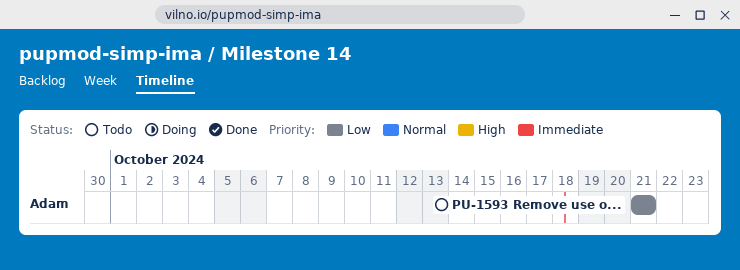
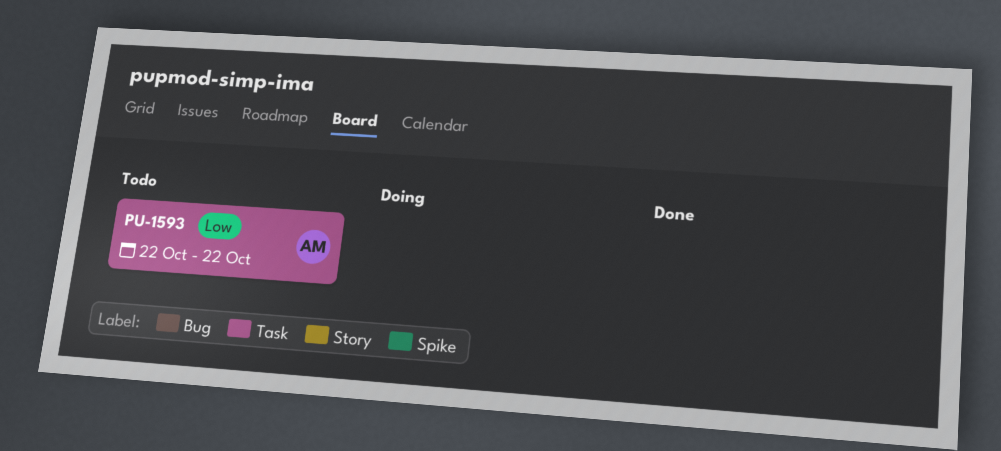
PU-1593, start: Oct 21 -> Oct 22
PU-1593, due: Oct 21 -> Oct 22

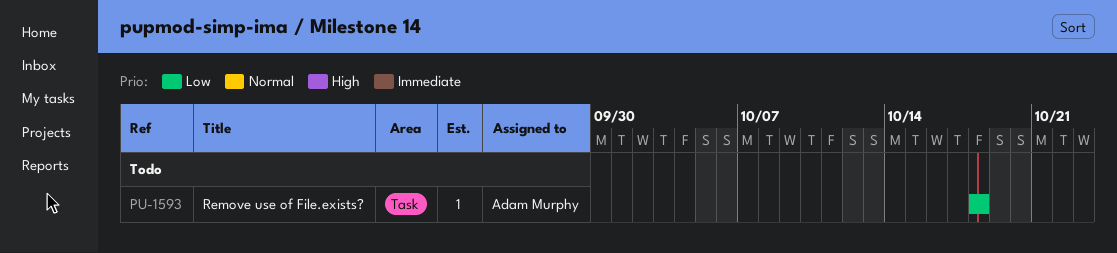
PU-1593, start: Oct 22 -> Oct 18
PU-1593, due: Oct 22 -> Oct 18

